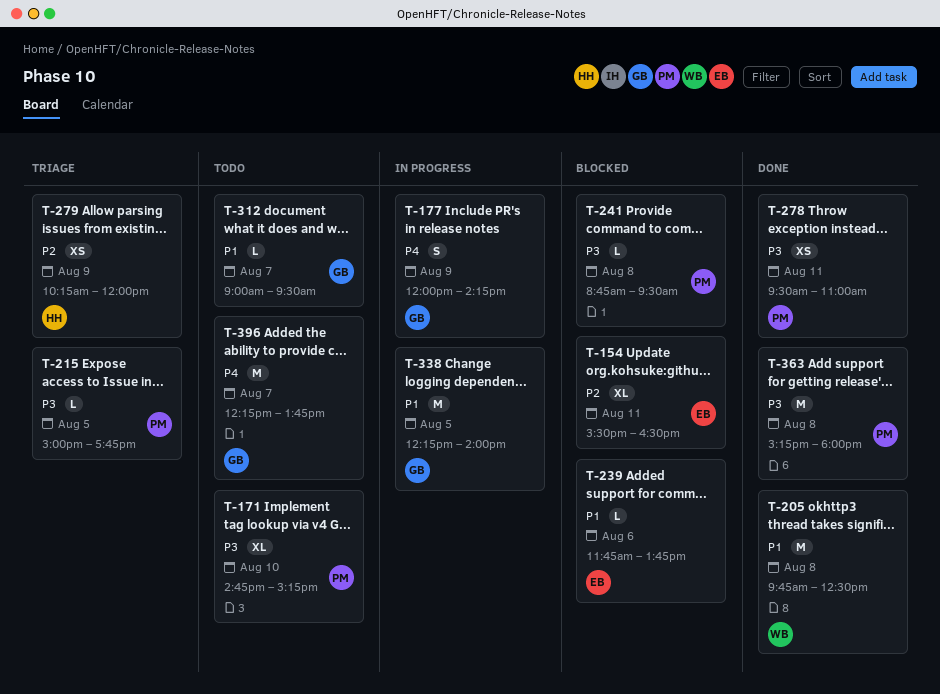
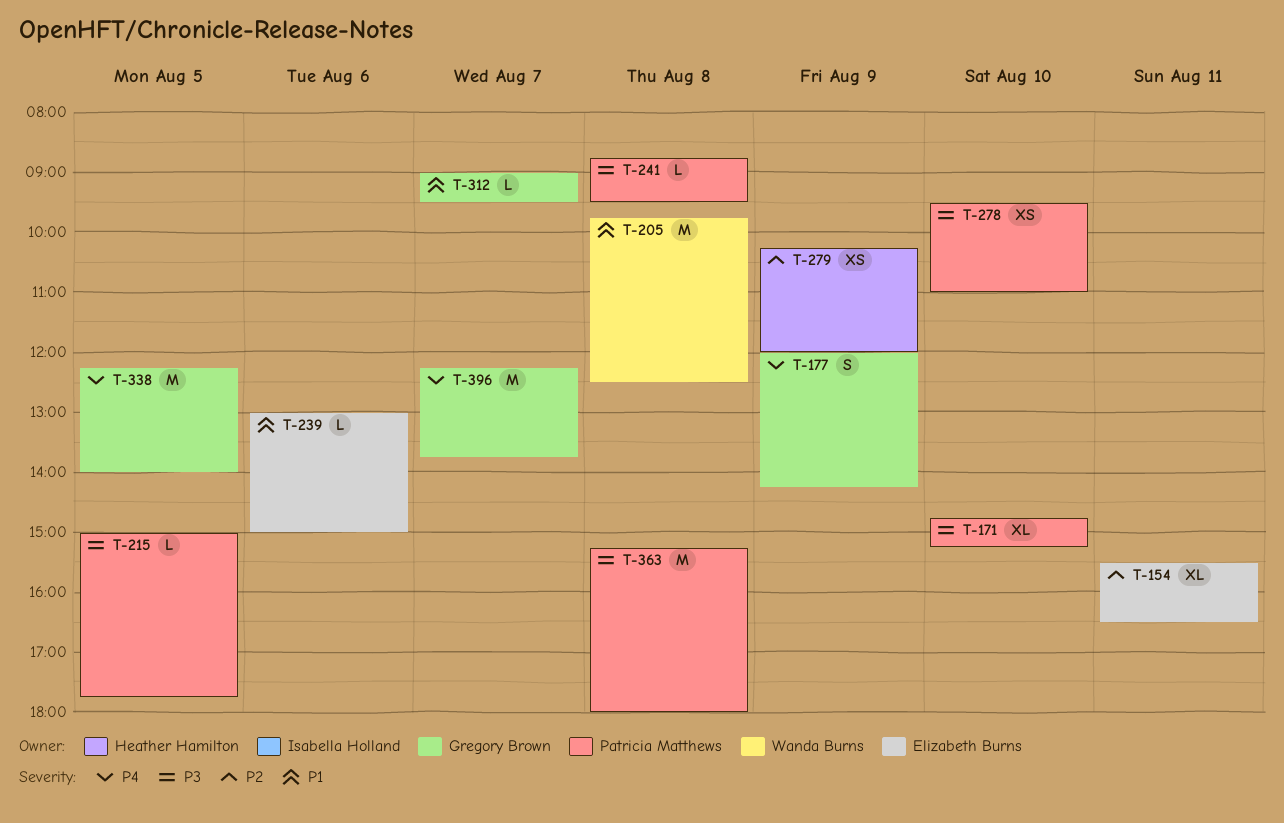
T-239, begins: 11:45 -> 13:00
T-239, ends: 13:45 -> 15:00
T-278, day: Aug 11 -> Aug 10
T-338, priority: P1 -> P4

